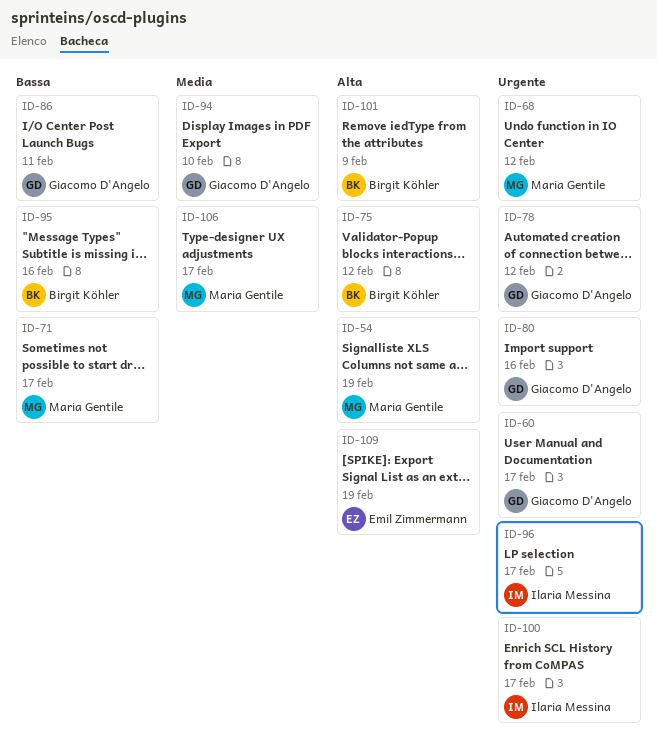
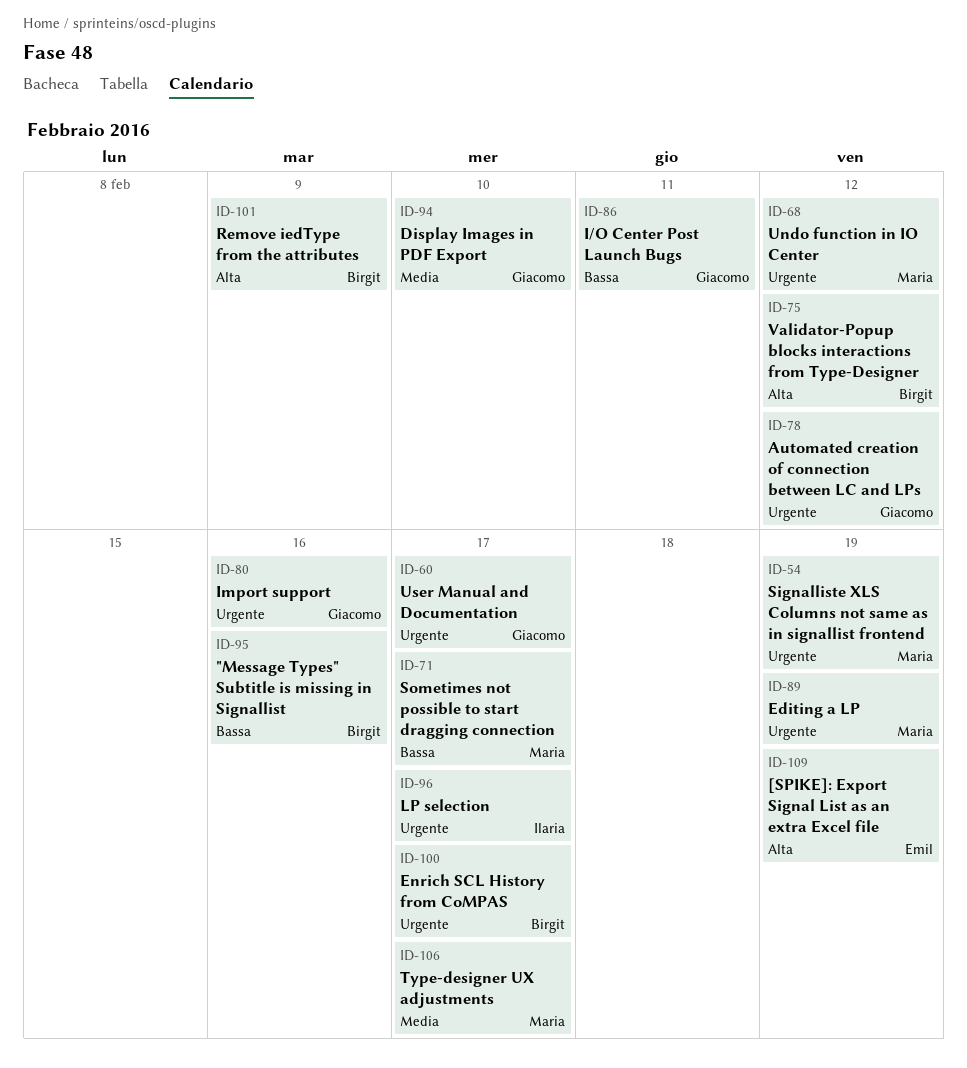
ID-54, priority: Alta -> Urgente
ID-89: none -> present
ID-100, owner: Ilaria Messina -> Birgit Köhler

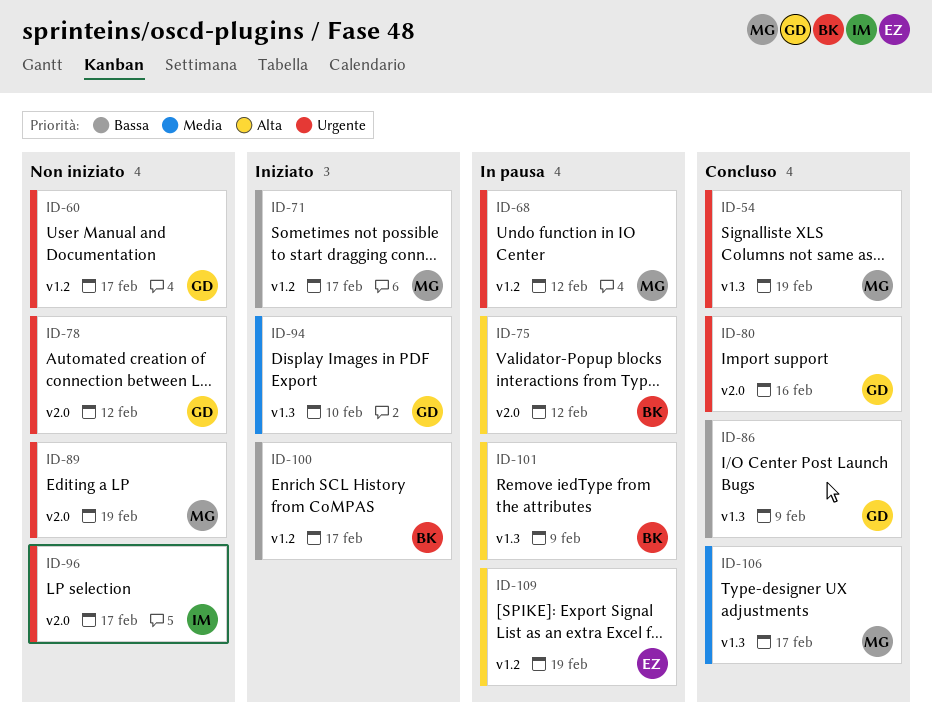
ID-86, due: Feb 11 -> Feb 9
ID-95: present -> none
ID-100, priority: Urgente -> Bassa

